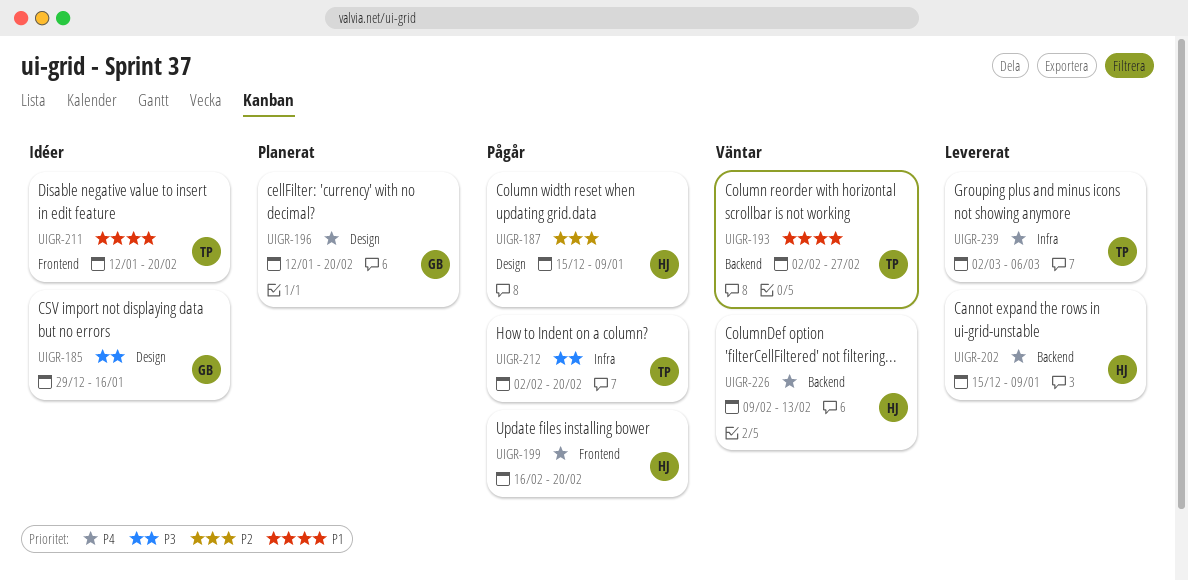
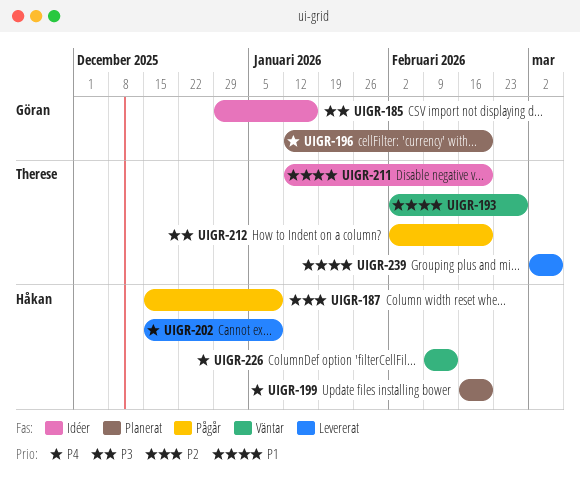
UIGR-199, status: Pågår -> Planerat
UIGR-239, priority: P4 -> P1

